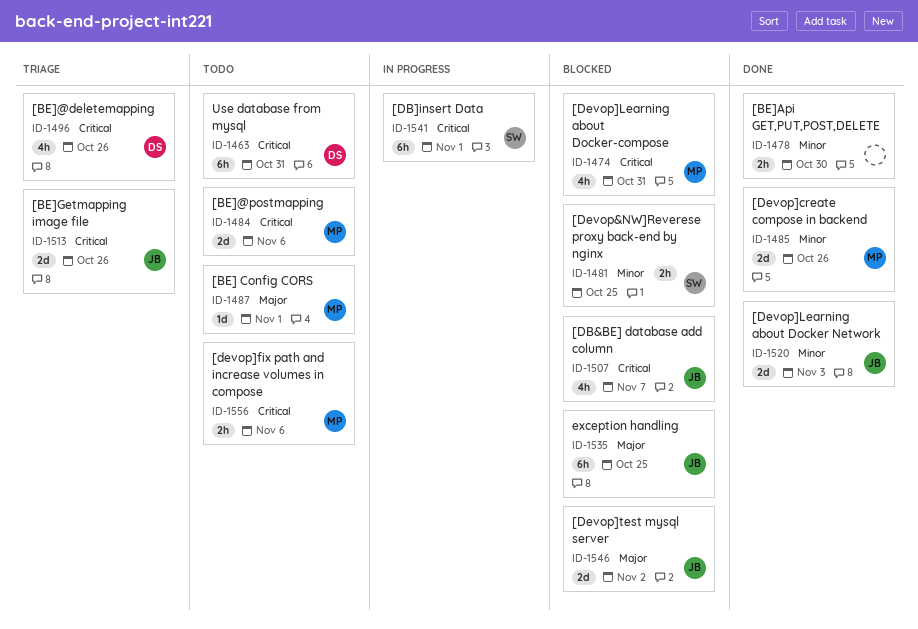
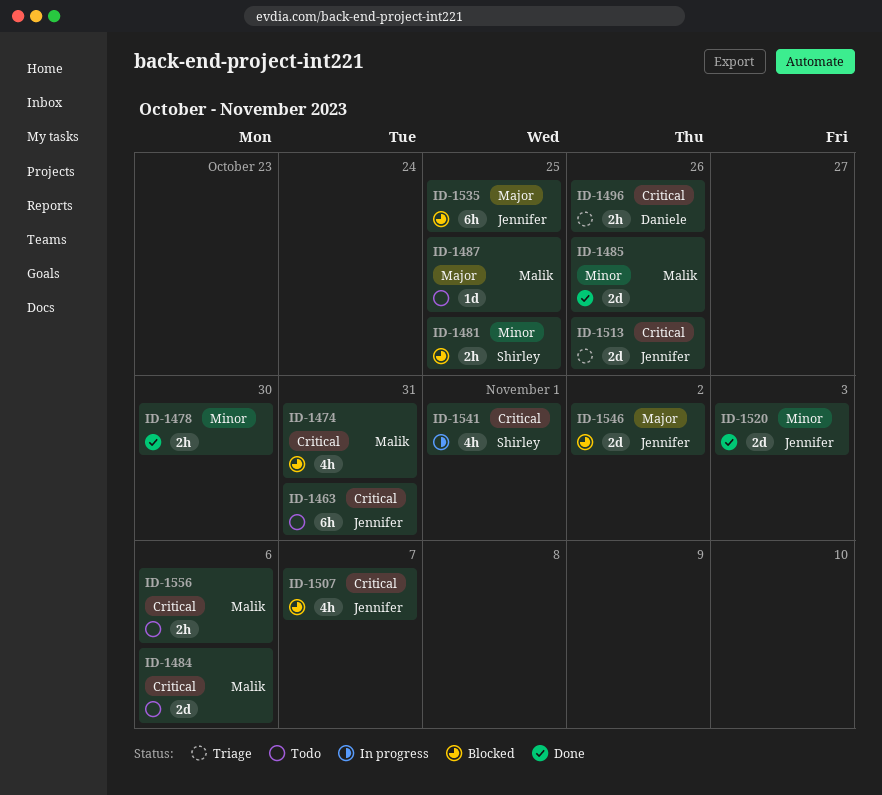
ID-1463, owner: Daniele -> Jennifer
ID-1487, due: Nov 1 -> Oct 25
ID-1496, estimate: 4h -> 2h
ID-1541, estimate: 6h -> 4h

